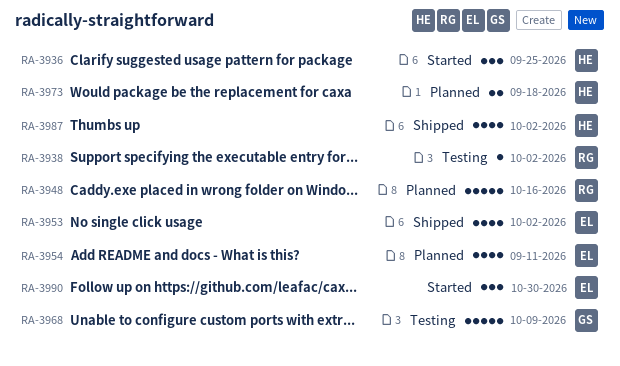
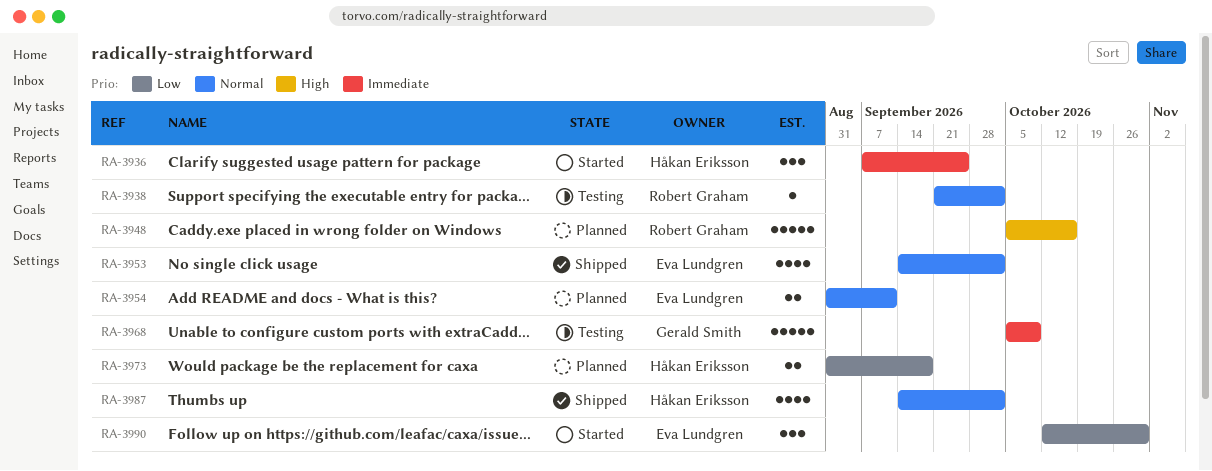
RA-3954, estimate: 4 -> 2

